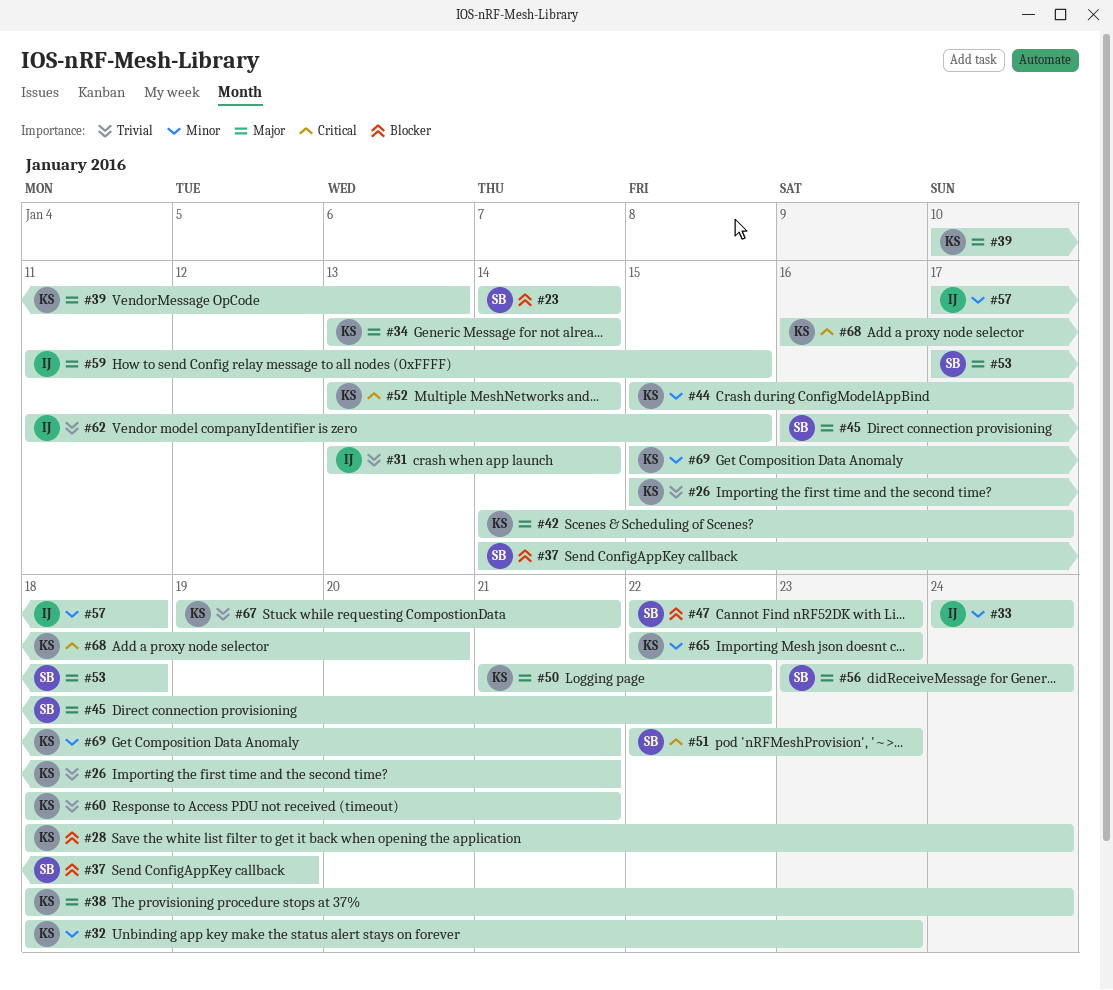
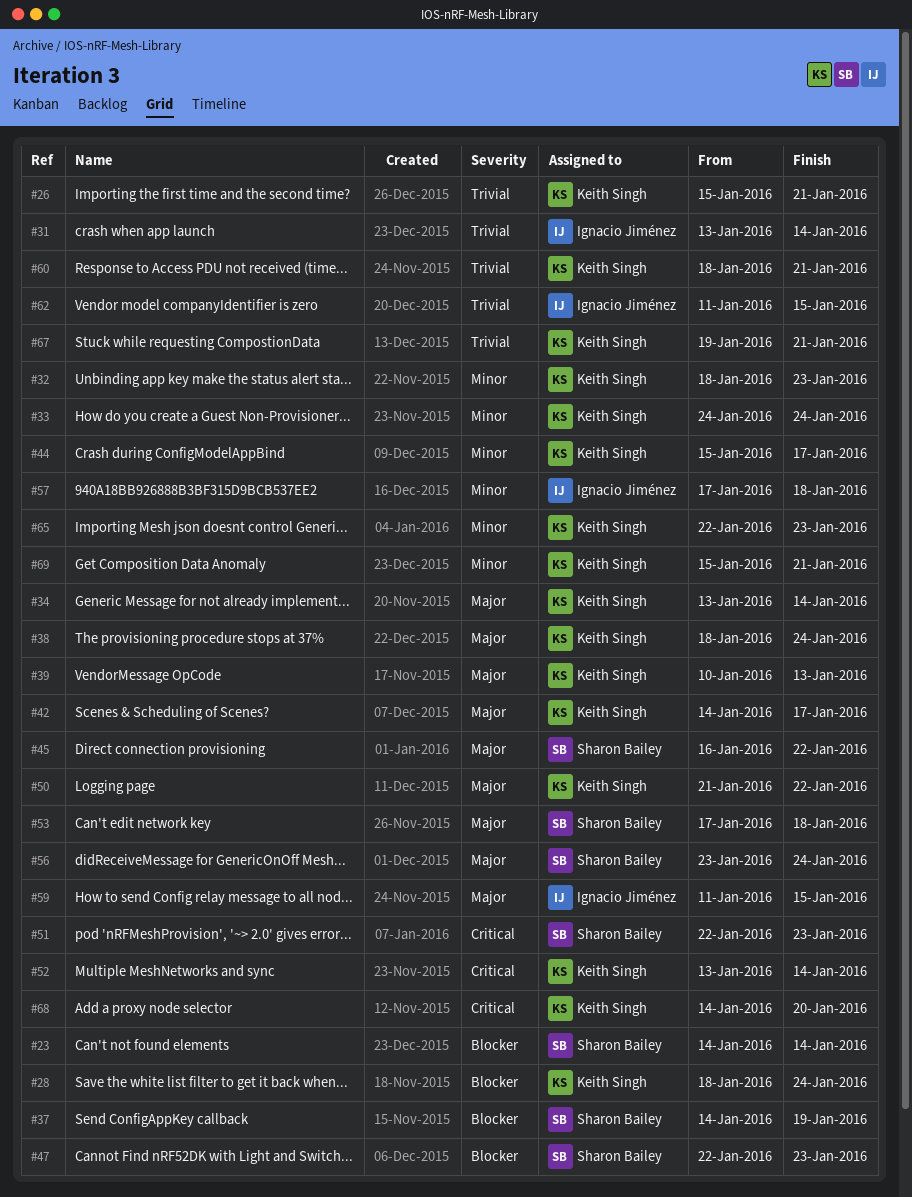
#33, owner: Ignacio Jiménez -> Keith Singh
#68, start: Jan 16 -> Jan 14

